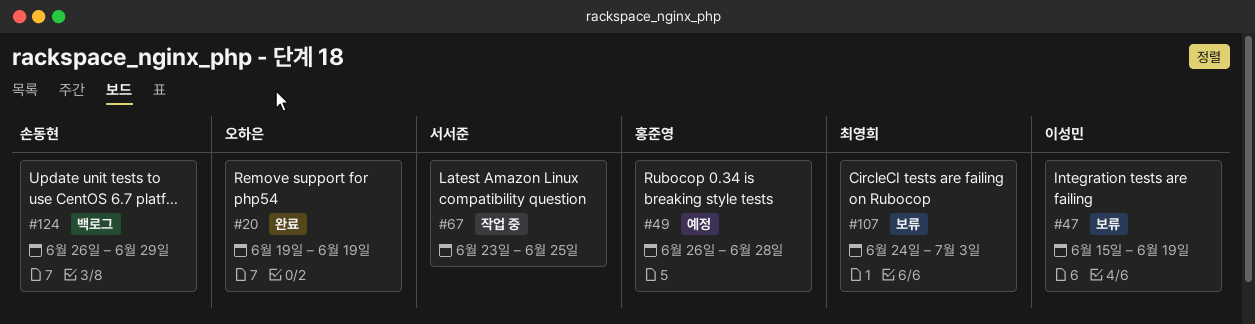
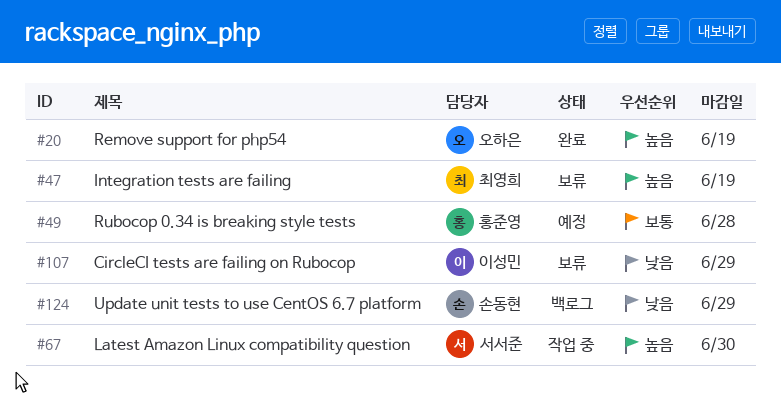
#47, owner: 이성민 -> 최영희
#67, due: Jun 25 -> Jun 30
#107, owner: 최영희 -> 이성민
#107, due: Jul 3 -> Jun 29

